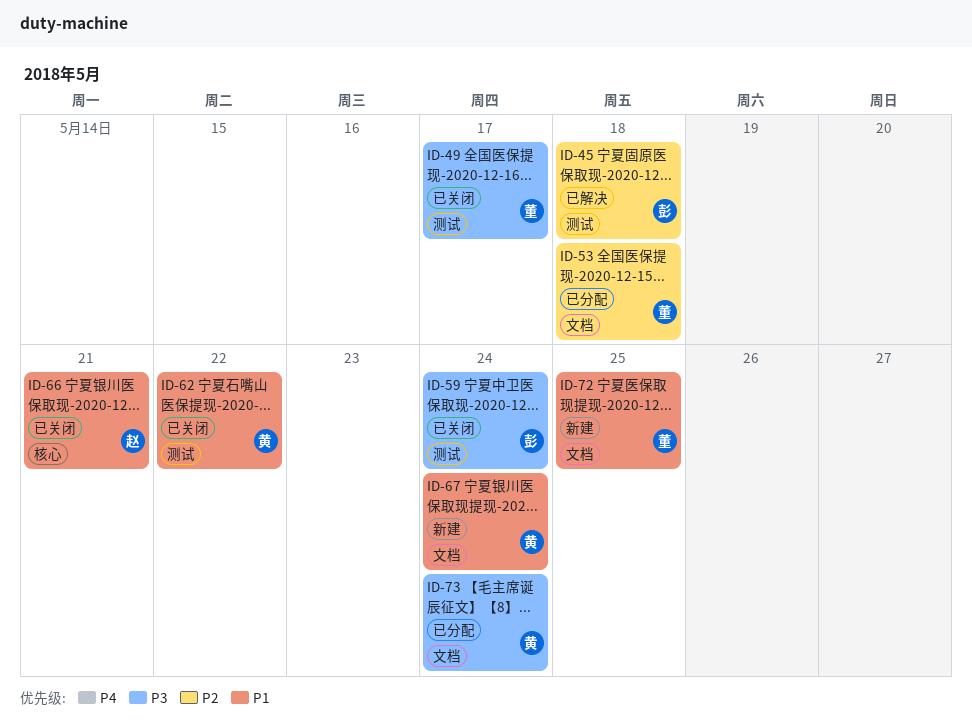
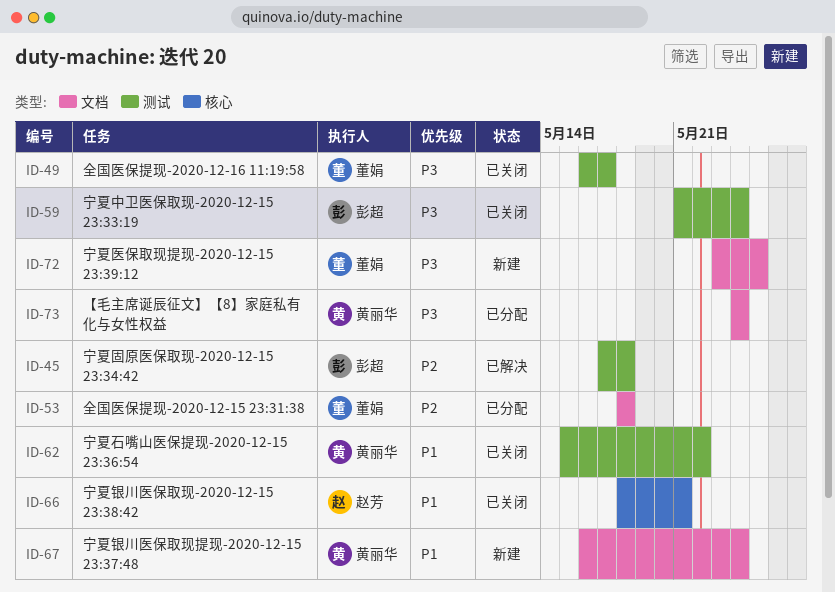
ID-72, priority: P1 -> P3

